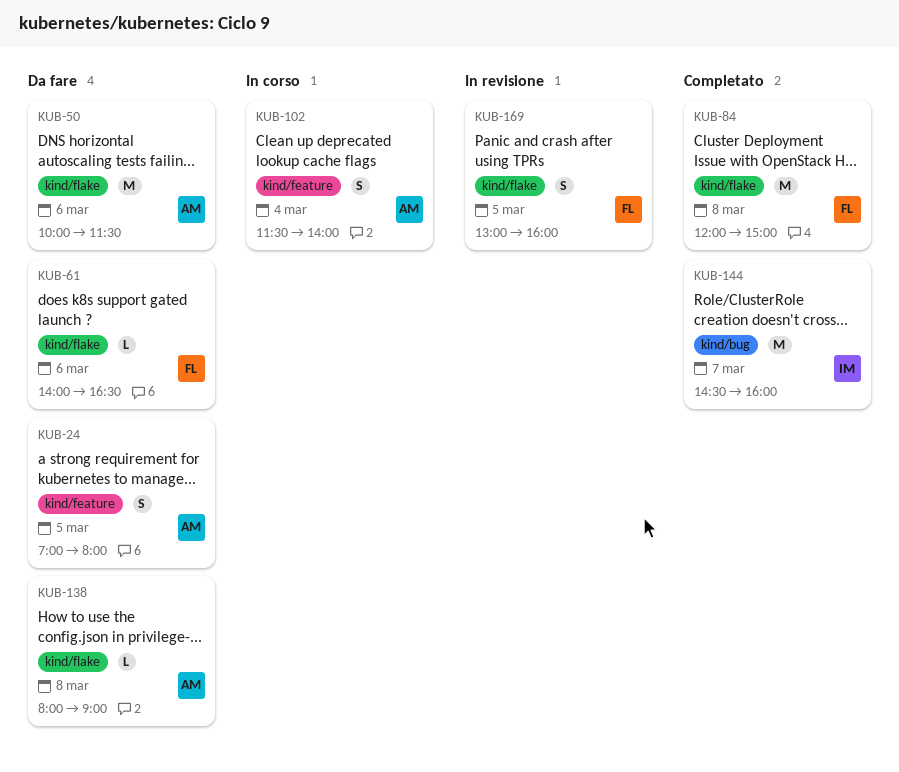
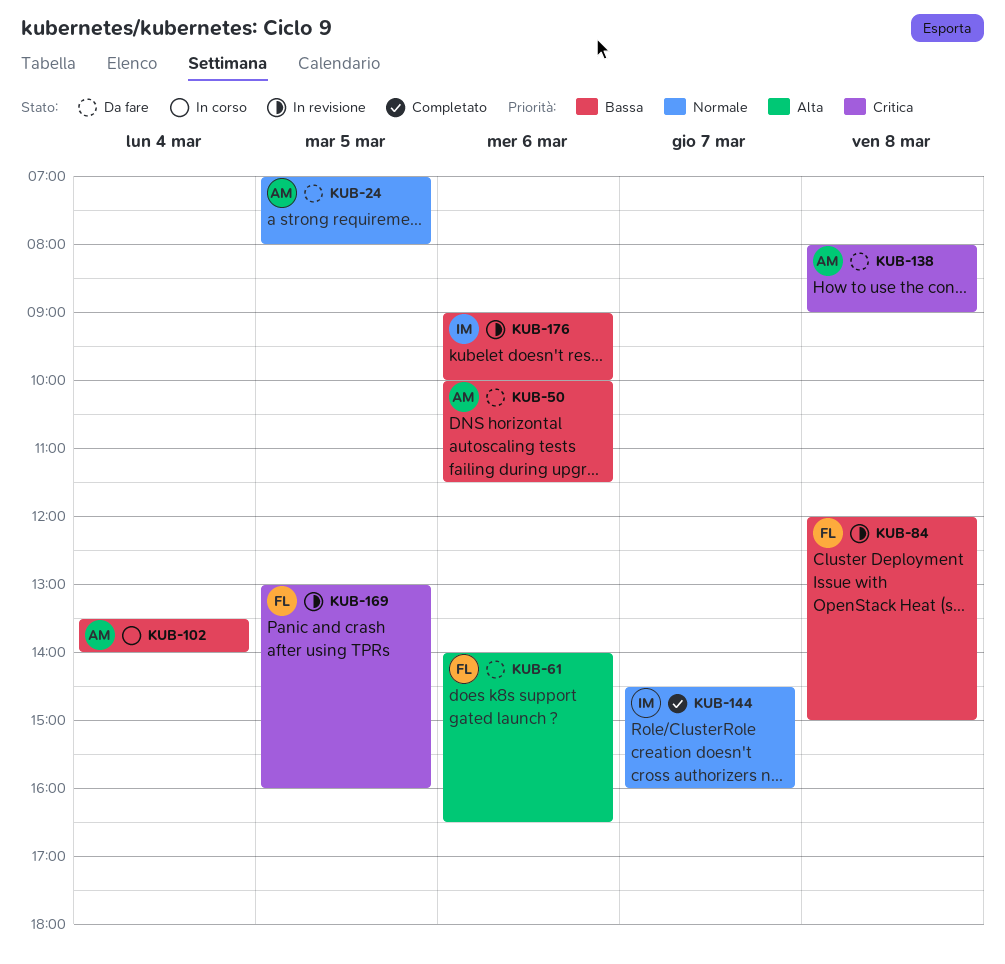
KUB-84, status: Completato -> In revisione
KUB-102, begins: 11:30 -> 13:30
KUB-176: none -> present

